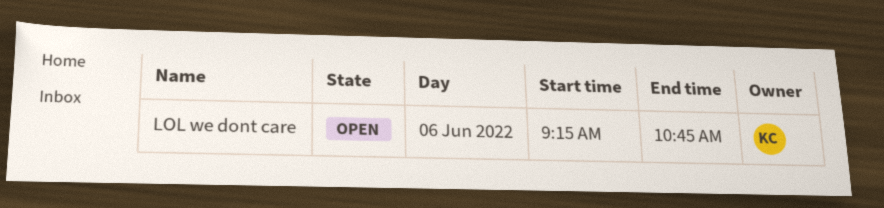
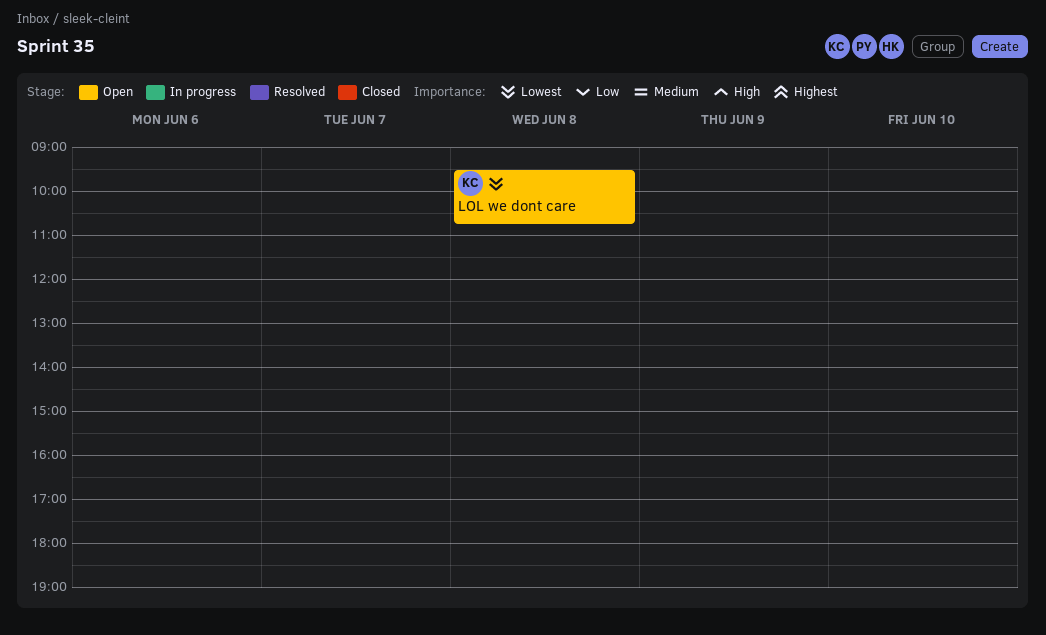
LOL we dont care, day: Jun 6 -> Jun 8
LOL we dont care, begins: 09:15 -> 09:30

